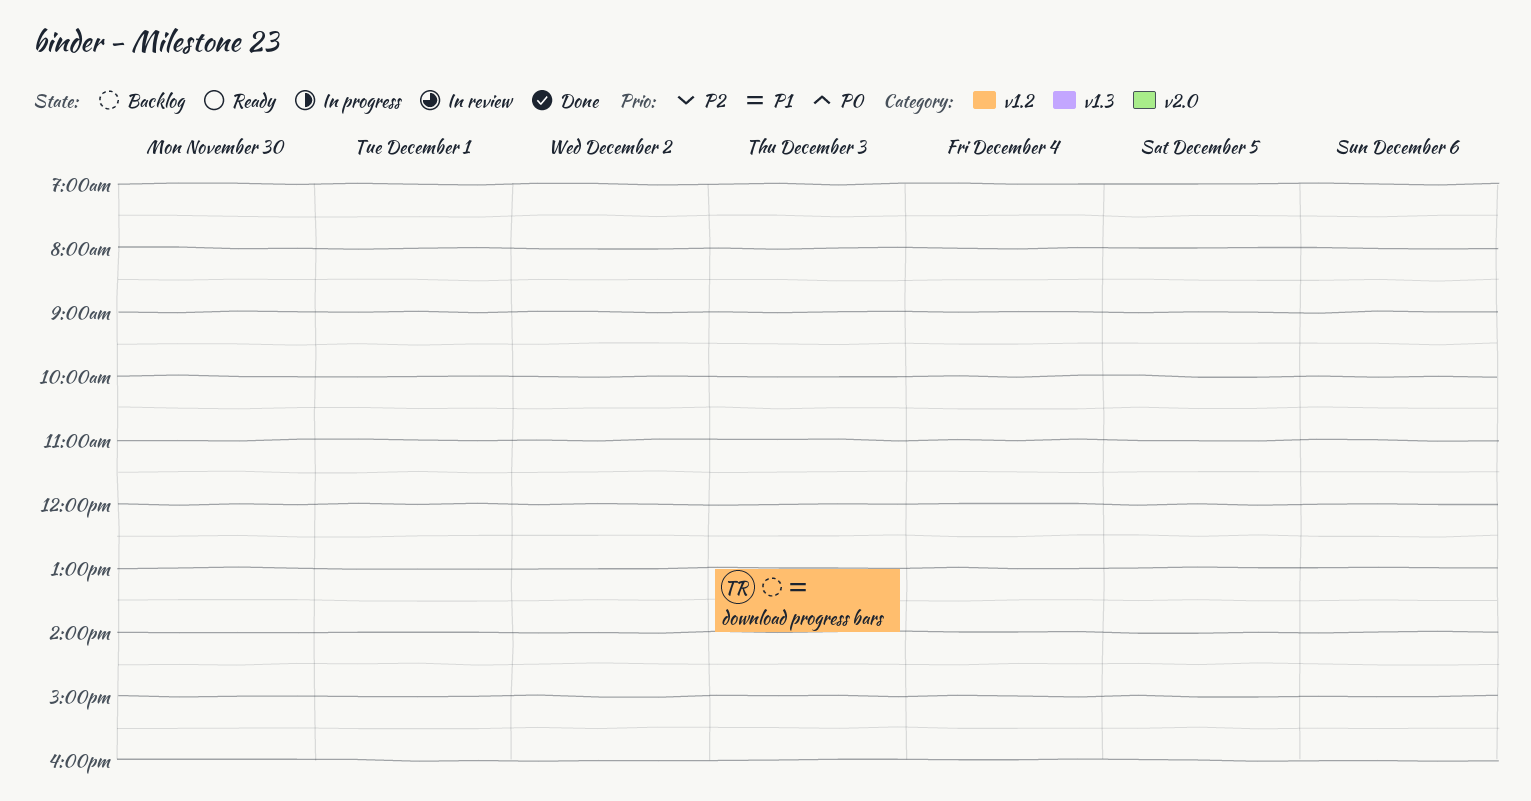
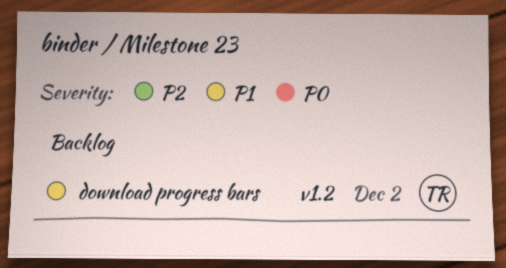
download progress bars, day: Dec 3 -> Dec 2

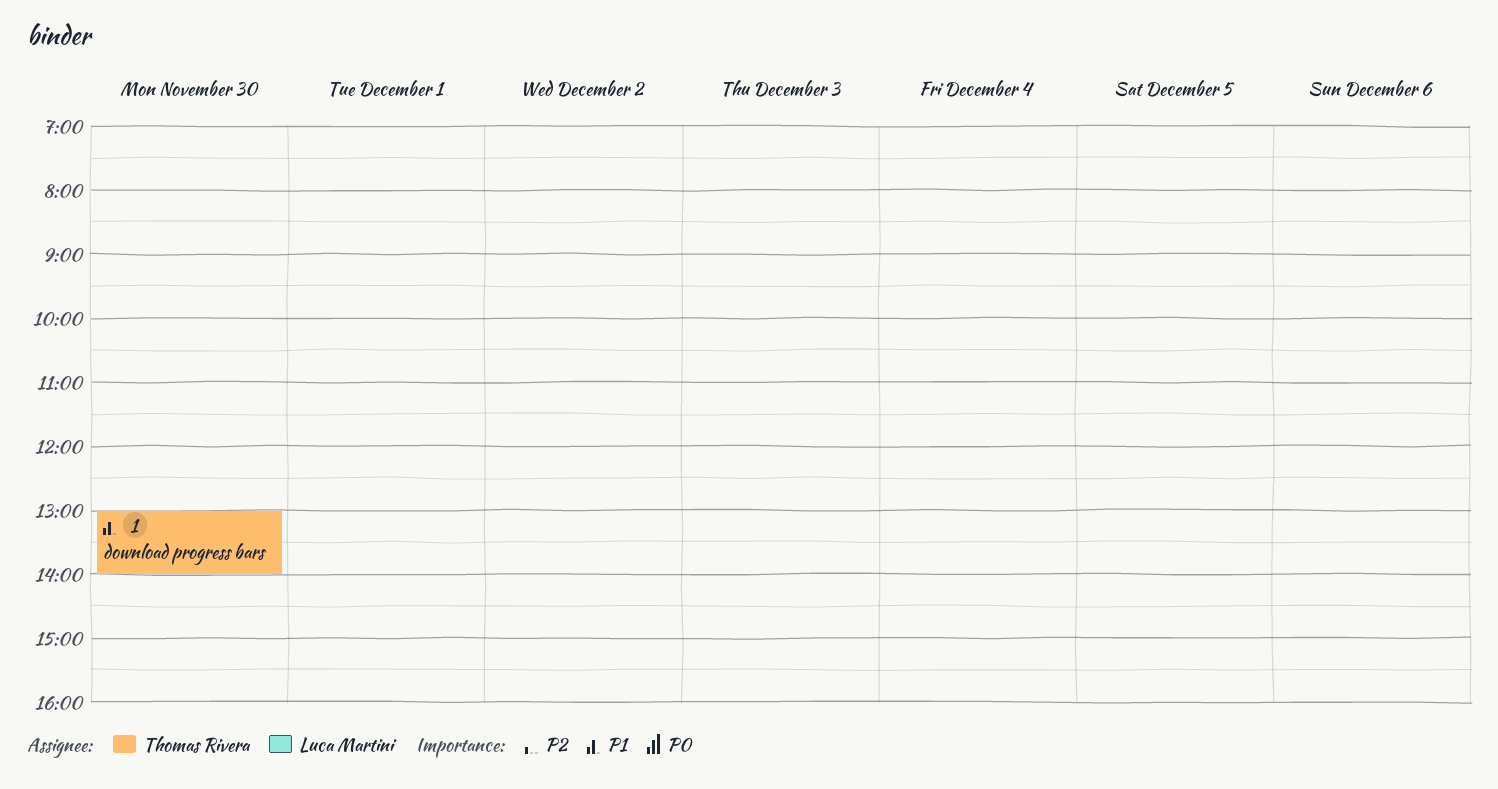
download progress bars, day: Dec 2 -> Nov 30

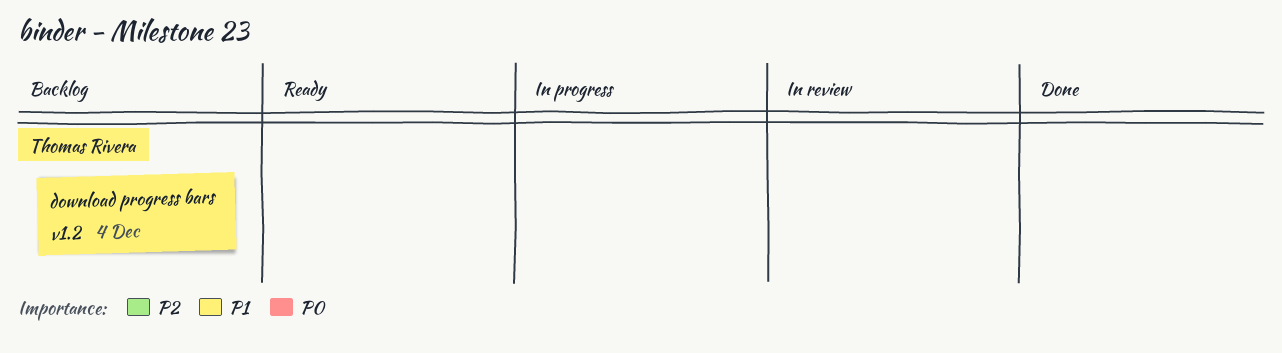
download progress bars, day: Nov 30 -> Dec 4

